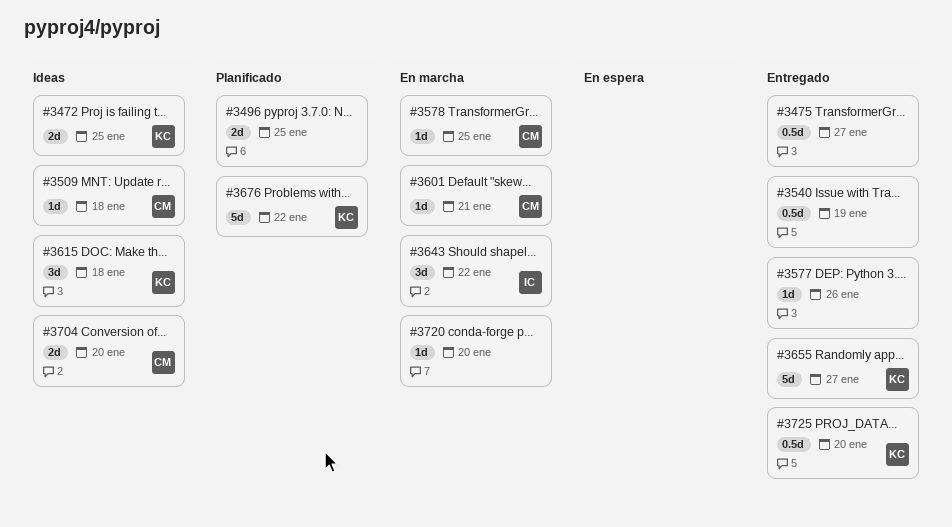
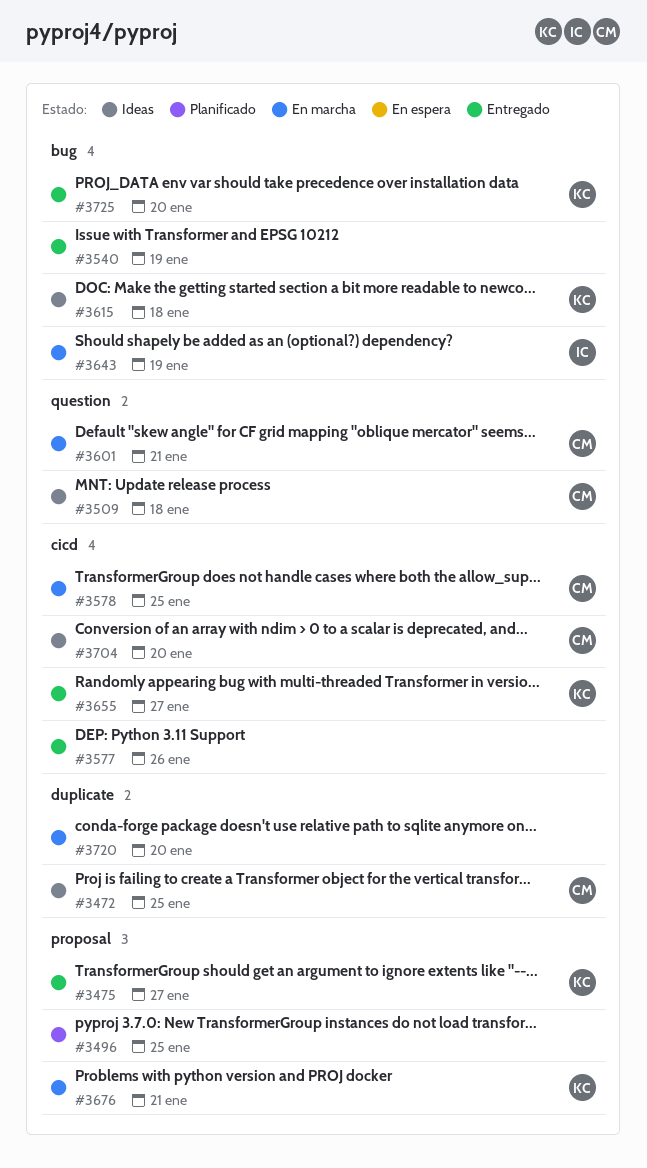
#3472, owner: KC -> CM
#3475, owner: none -> KC
#3643, due: Jan 22 -> Jan 19
#3676, status: Planificado -> En marcha
#3676, due: Jan 22 -> Jan 21

